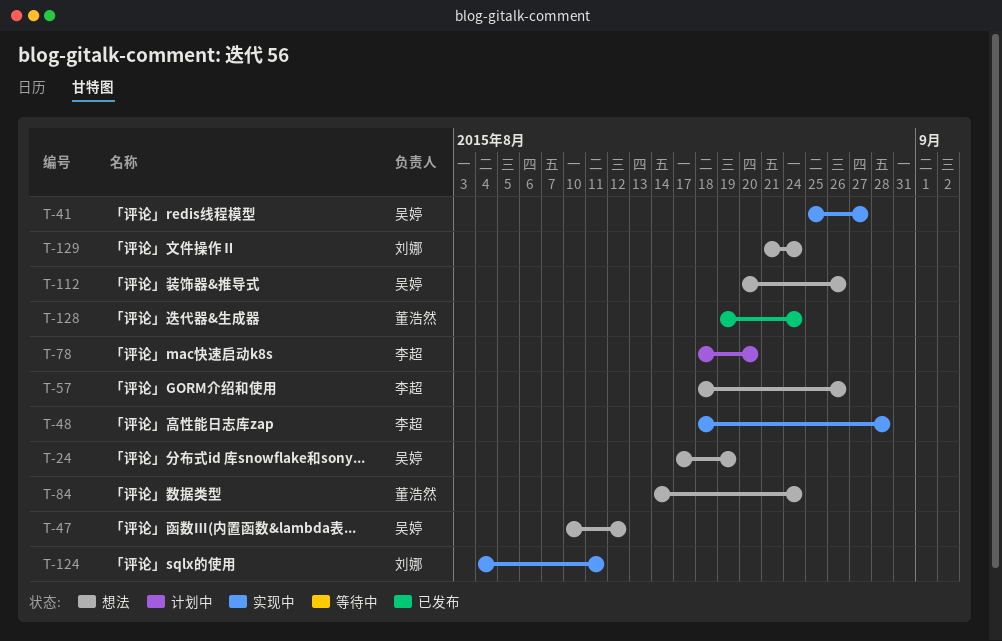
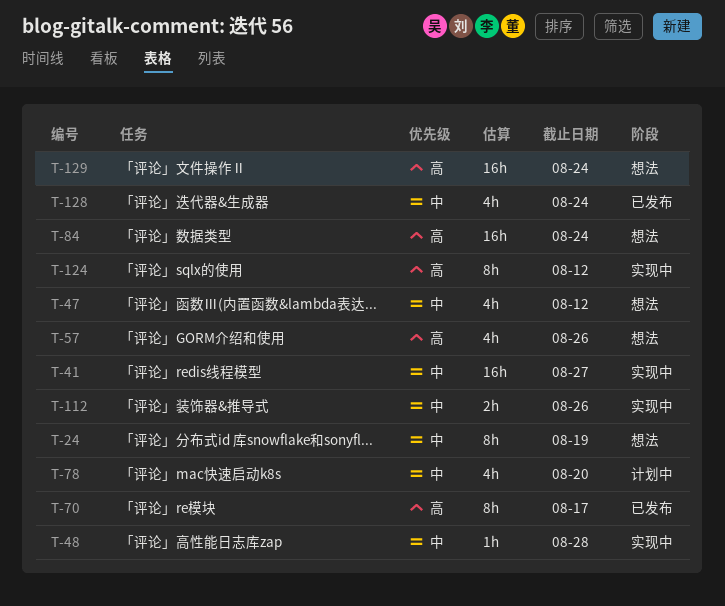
T-70: none -> present
T-112, status: 想法 -> 实现中
T-124, due: Aug 11 -> Aug 12

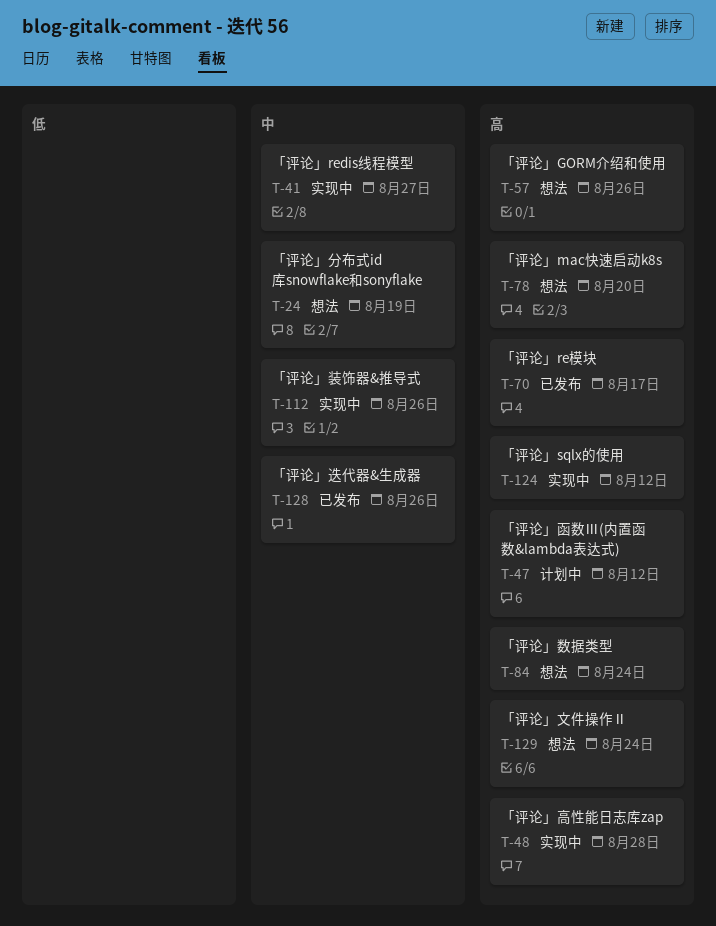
T-47, status: 想法 -> 计划中
T-47, priority: 中 -> 高
T-48, priority: 中 -> 高
T-78, status: 计划中 -> 想法
T-78, priority: 中 -> 高
T-128, due: Aug 24 -> Aug 26

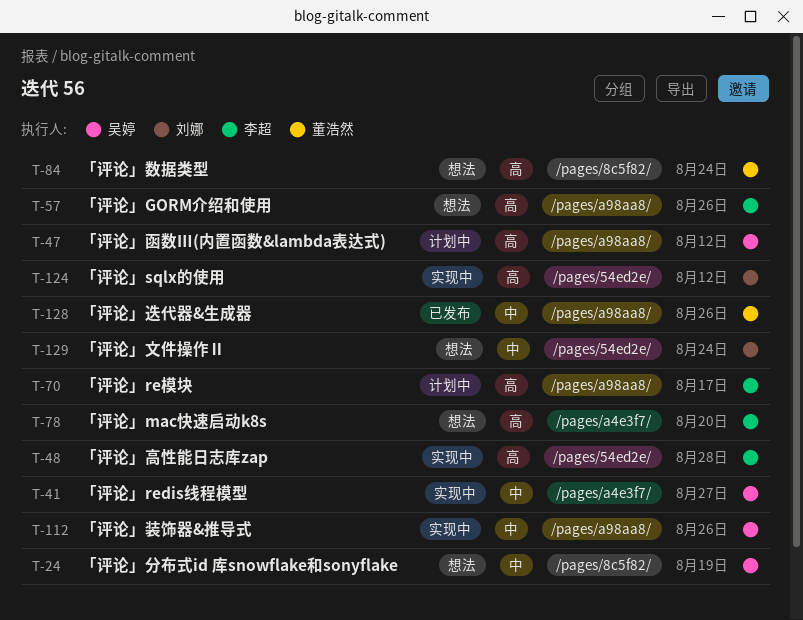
T-70, status: 已发布 -> 计划中
T-129, priority: 高 -> 中

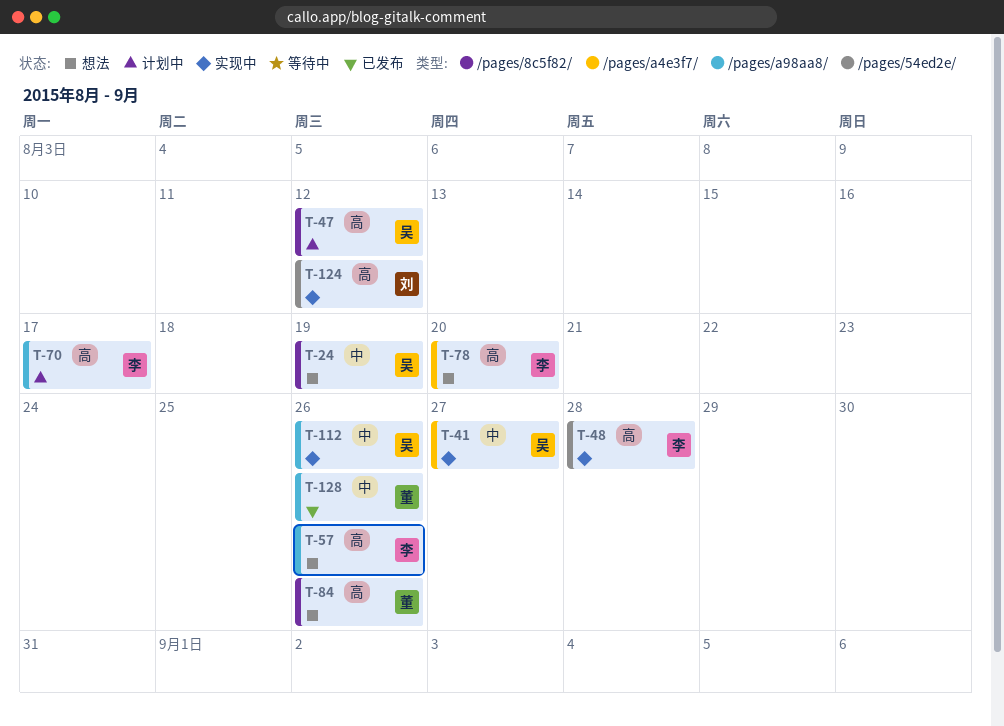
T-47, label: /pages/a98aa8/ -> /pages/8c5f82/
T-84, due: Aug 24 -> Aug 26
T-129: present -> none

